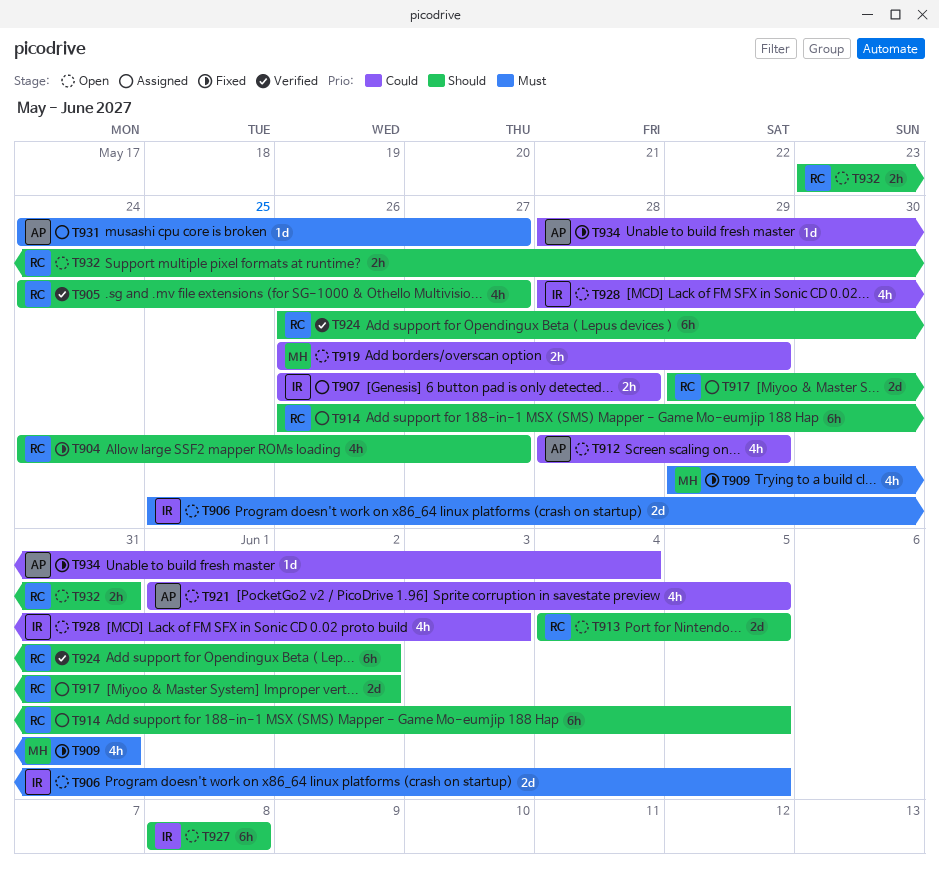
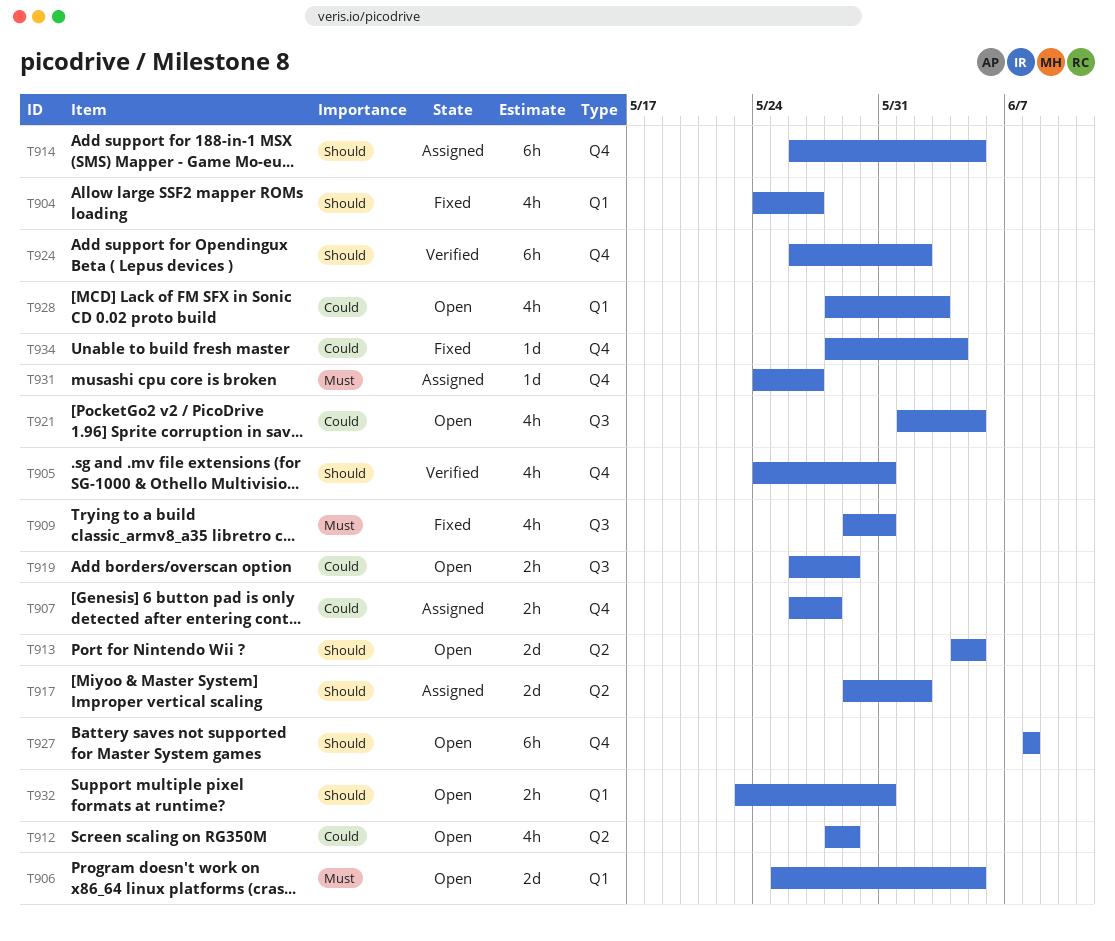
T905, due: May 27 -> May 31

